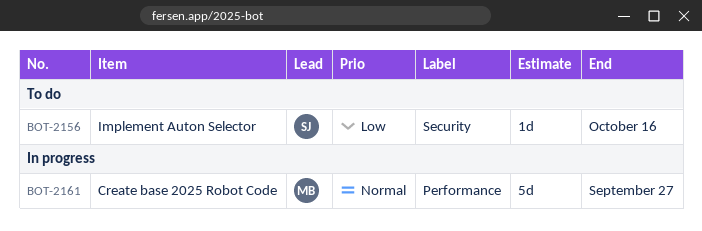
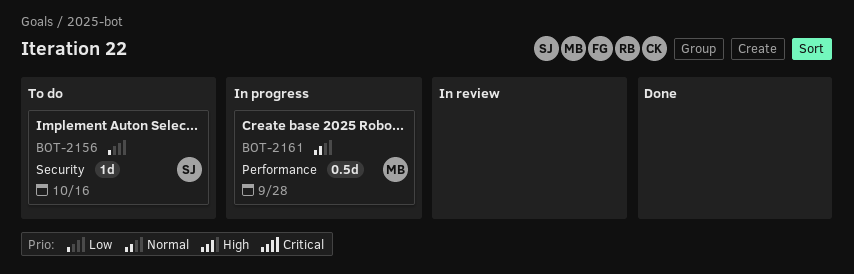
BOT-2161, estimate: 5d -> 0.5d
BOT-2161, due: Sep 27 -> Sep 28

